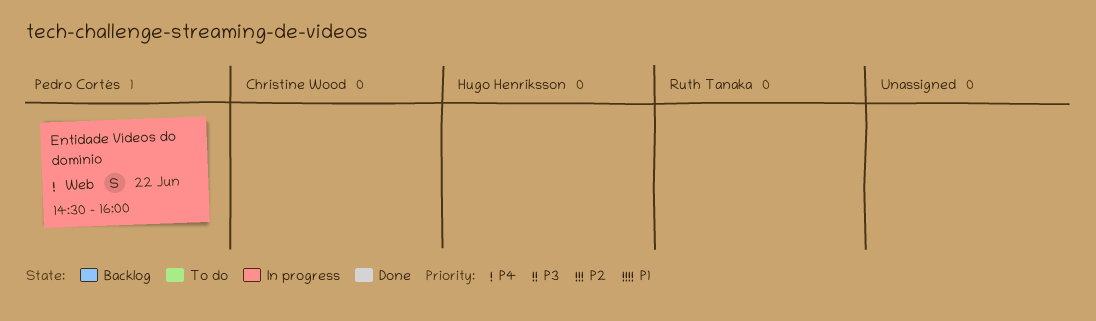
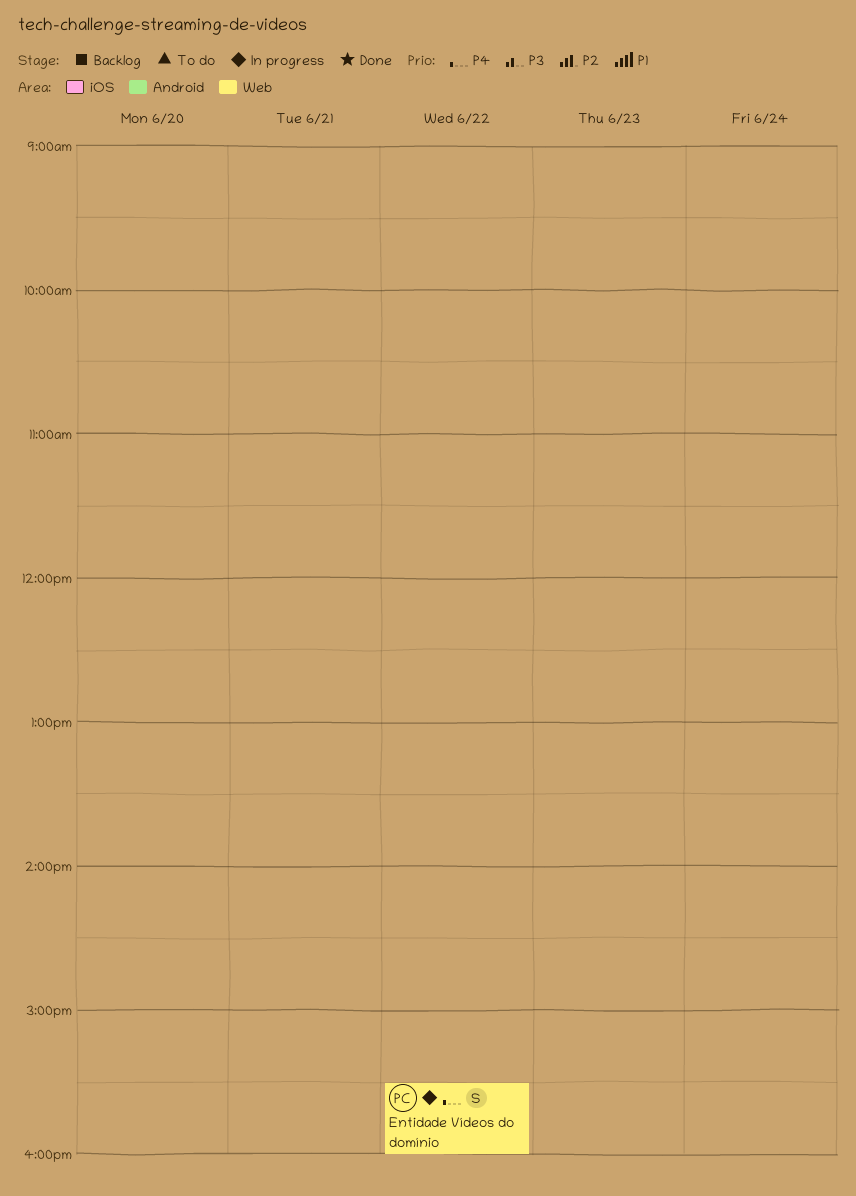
Entidade Vídeos do domínio, begins: 14:30 -> 15:30

